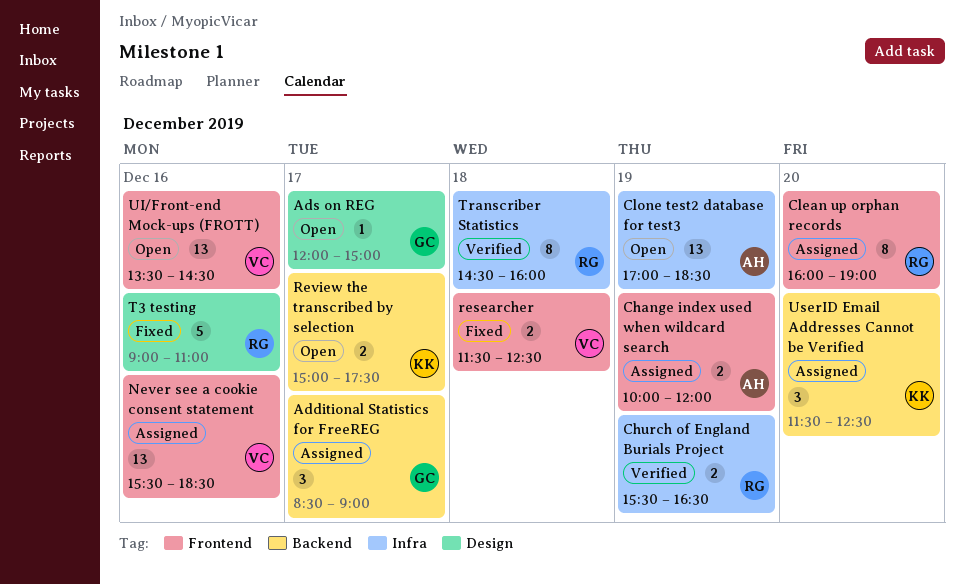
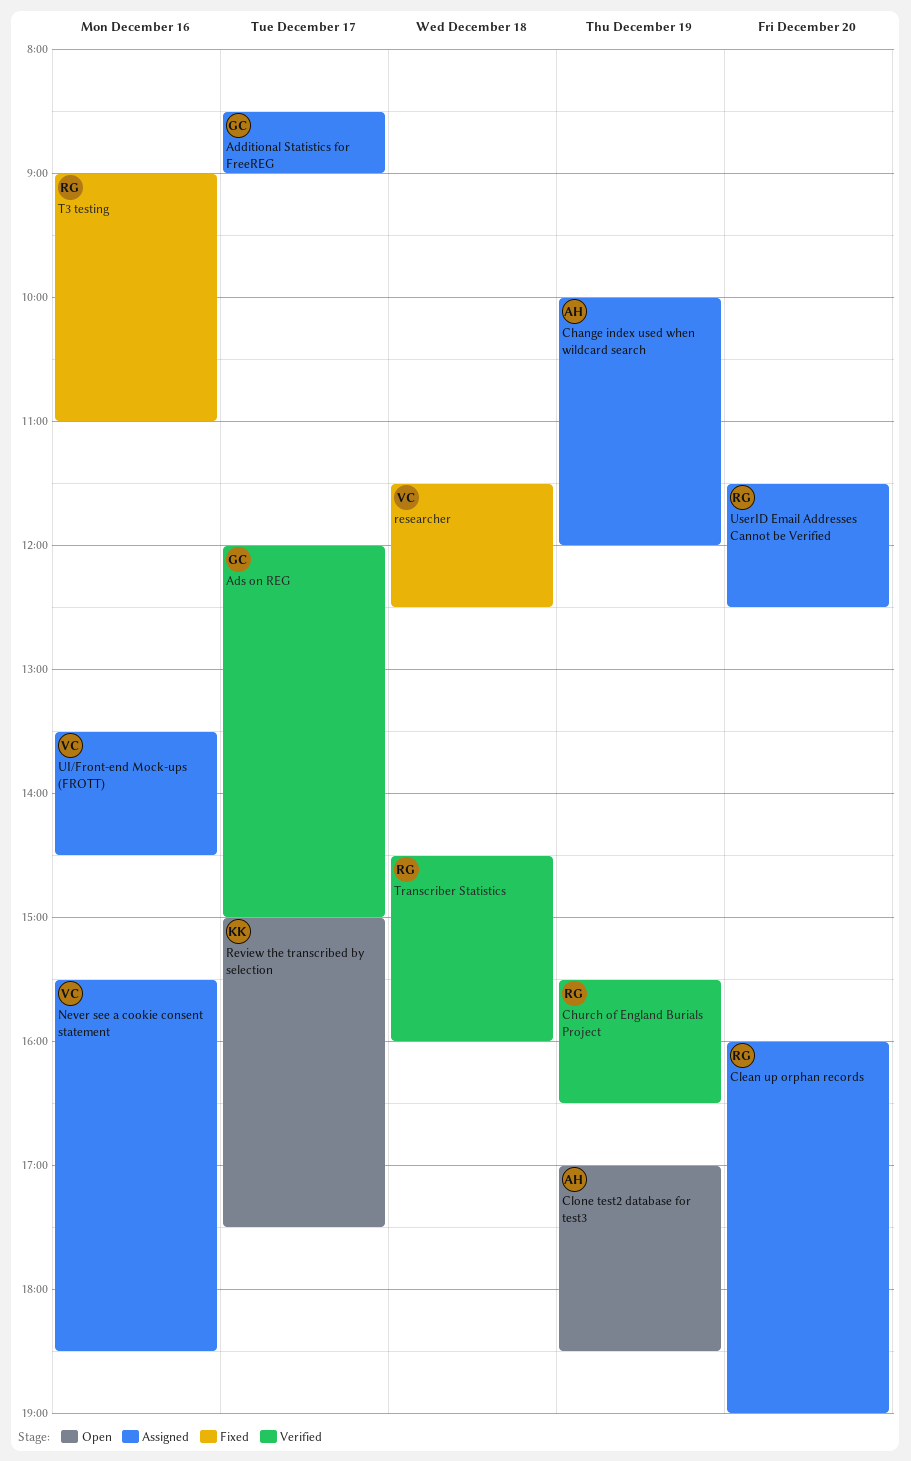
Ads on REG, status: Open -> Verified
UI/Front-end Mock-ups (FROTT), status: Open -> Assigned
UserID Email Addresses Cannot be Verified, owner: KK -> RG

